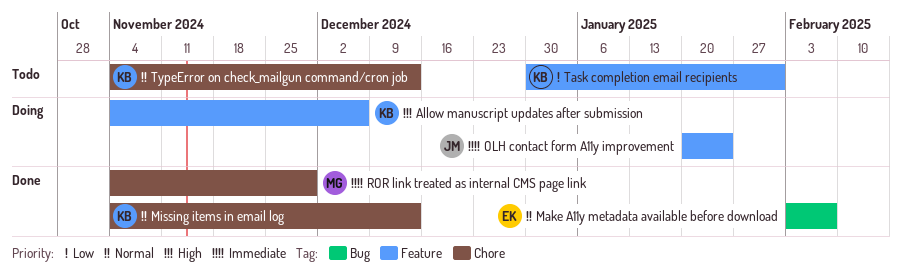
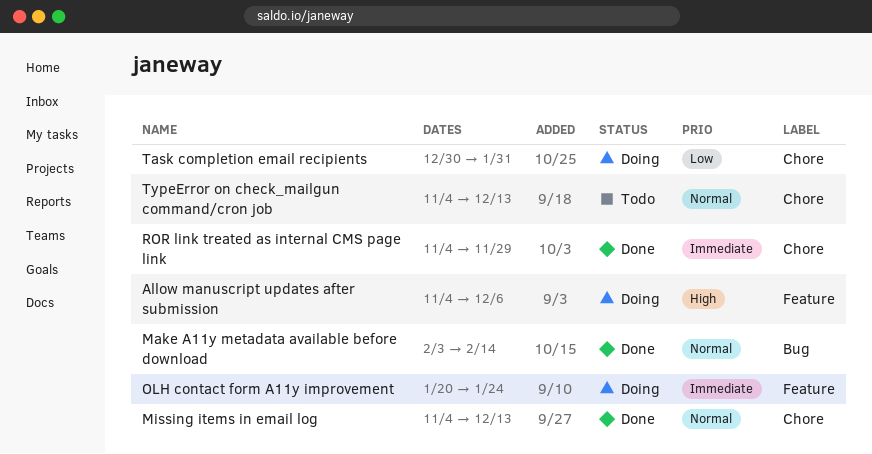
Make A11y metadata available before download, due: Feb 7 -> Feb 14
Task completion email recipients, status: Todo -> Doing
Task completion email recipients, label: Feature -> Chore

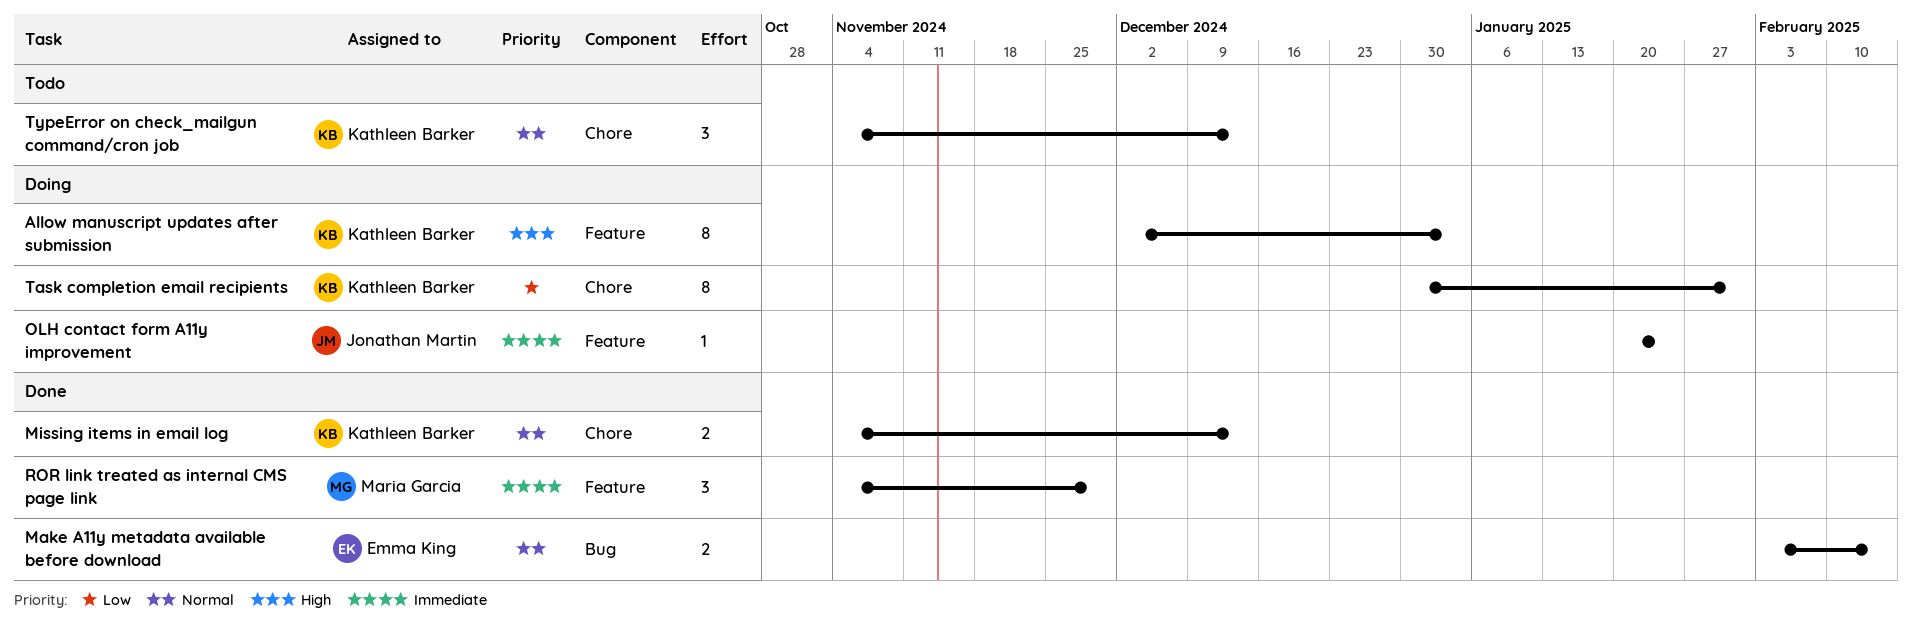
Allow manuscript updates after submission, start: Nov 4 -> Dec 2
Allow manuscript updates after submission, due: Dec 6 -> Jan 3
ROR link treated as internal CMS page link, label: Chore -> Feature

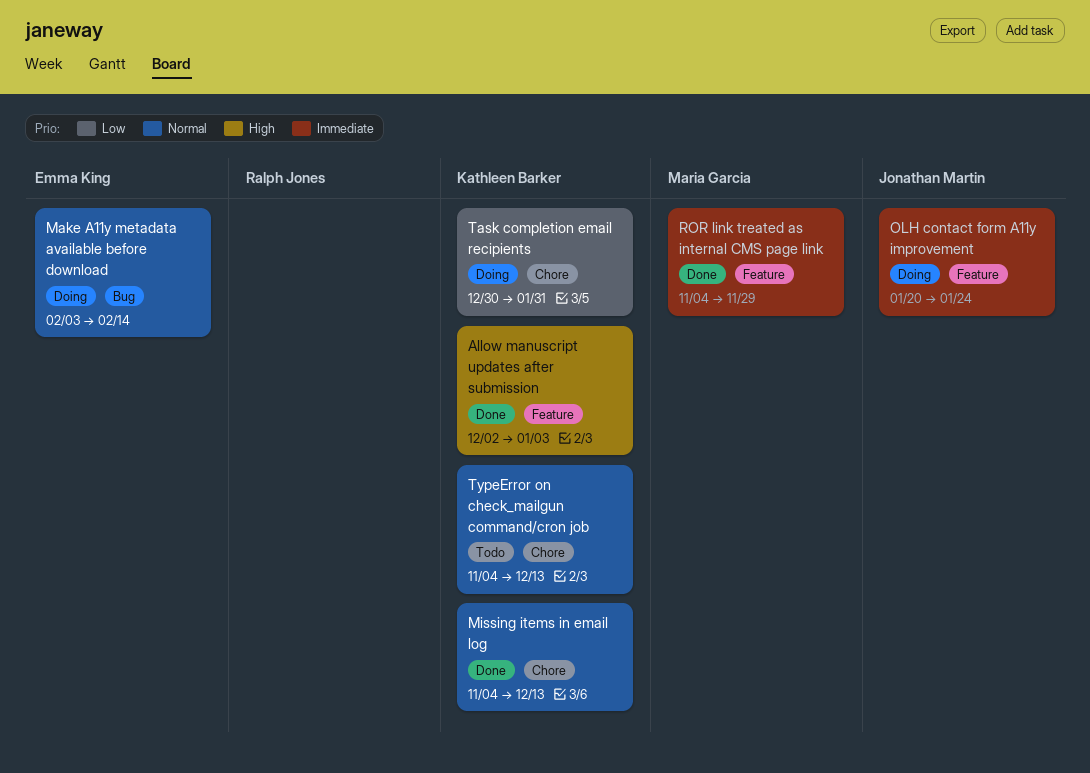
Allow manuscript updates after submission, status: Doing -> Done
Make A11y metadata available before download, status: Done -> Doing

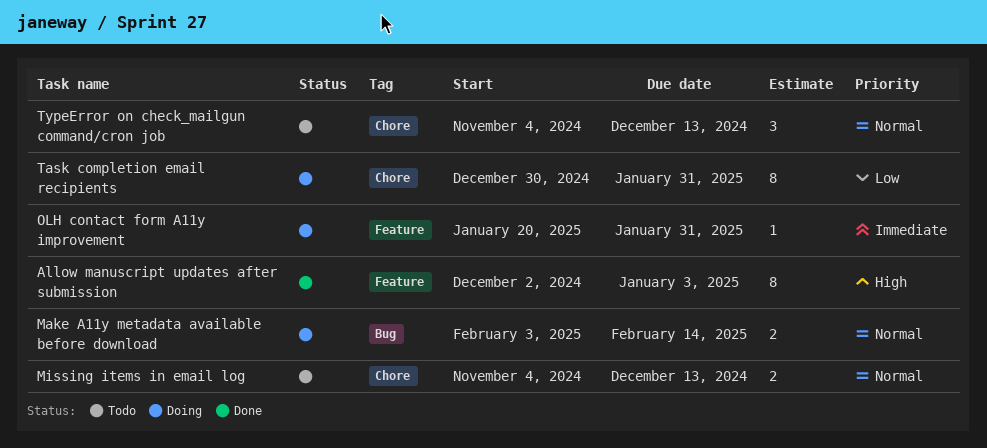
Missing items in email log, status: Done -> Todo
OLH contact form A11y improvement, due: Jan 24 -> Jan 31
ROR link treated as internal CMS page link: present -> none

